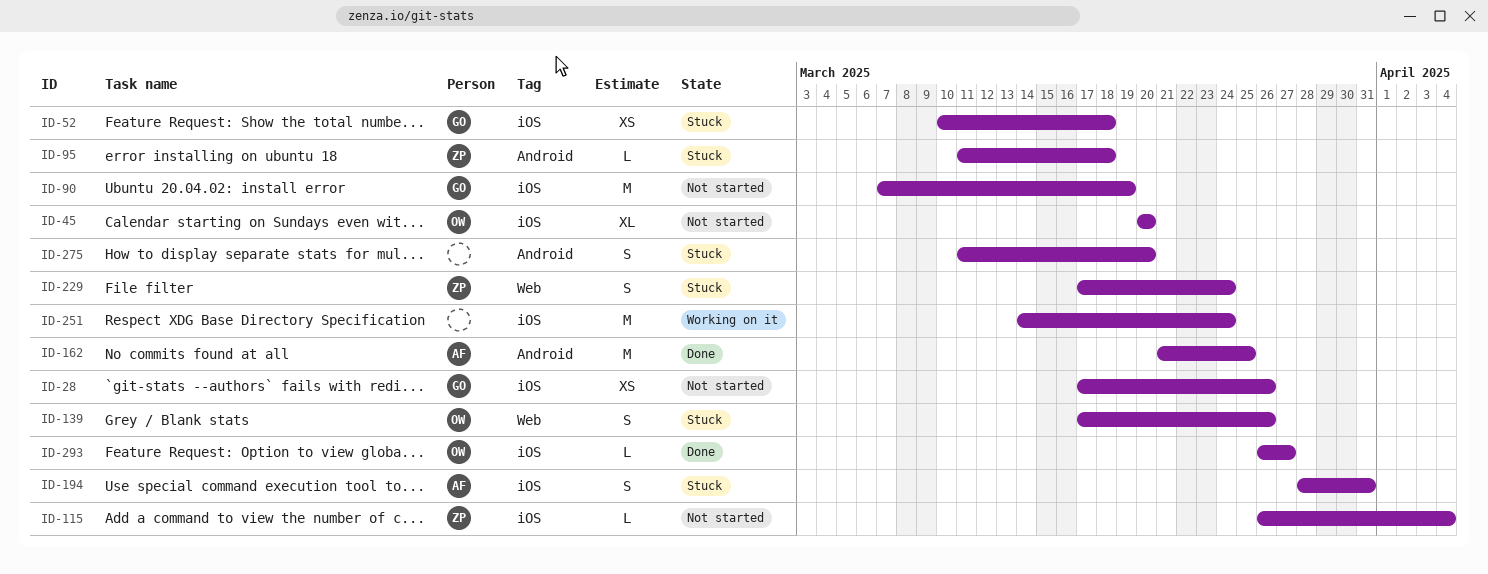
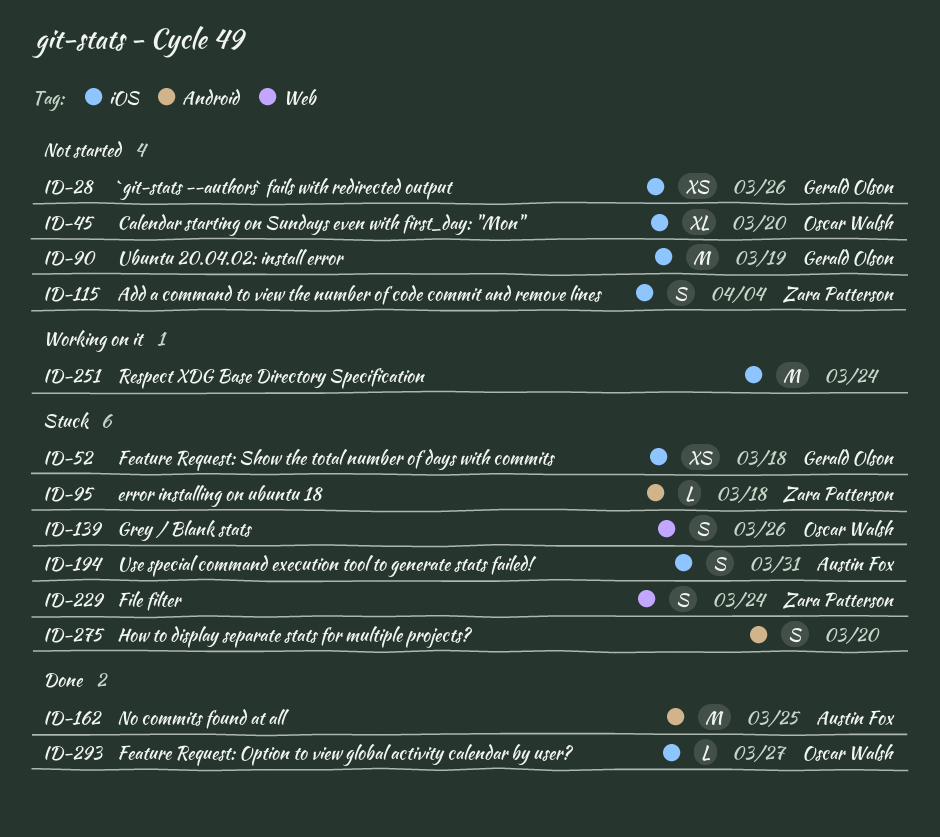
ID-115, estimate: L -> S

